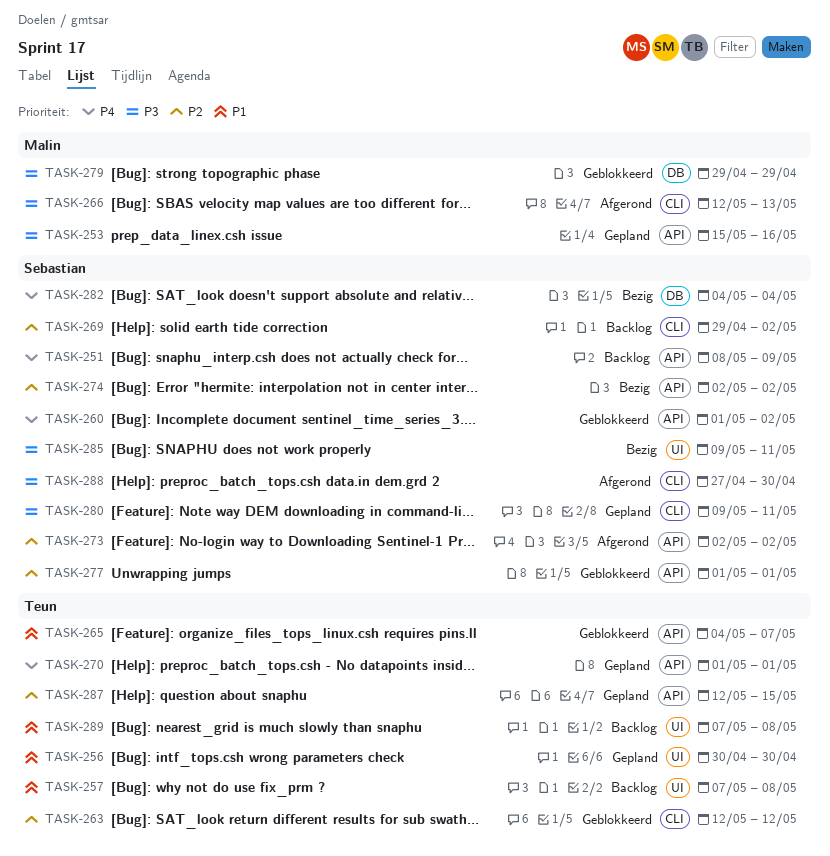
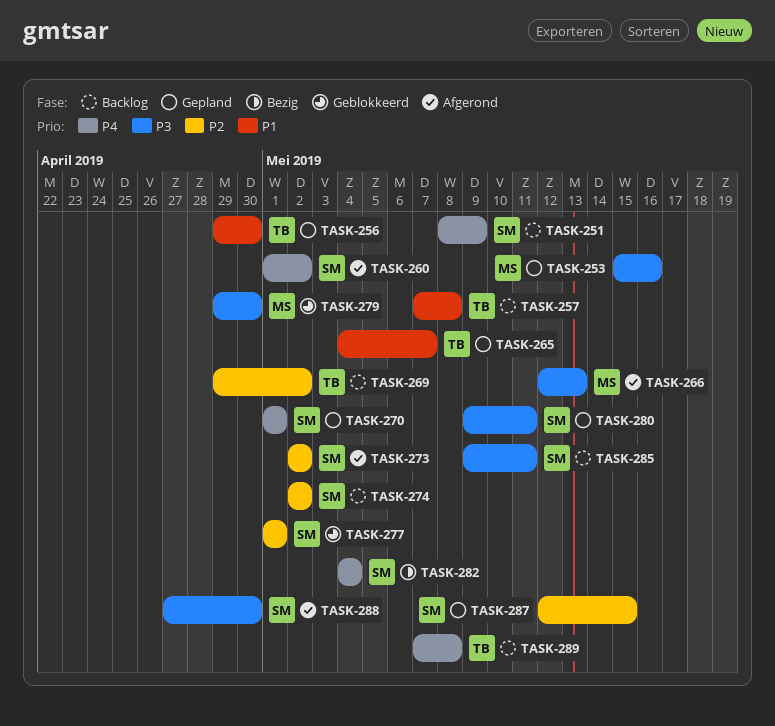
TASK-256, start: Apr 30 -> Apr 29
TASK-260, status: Geblokkeerd -> Afgerond
TASK-263: present -> none
TASK-265, status: Geblokkeerd -> Gepland
TASK-269, owner: Sebastian -> Teun
TASK-270, owner: Teun -> Sebastian
TASK-274, status: Bezig -> Backlog
TASK-279, due: Apr 29 -> Apr 30
TASK-285, status: Bezig -> Backlog
TASK-287, owner: Teun -> Sebastian
TASK-289, priority: P1 -> P4

